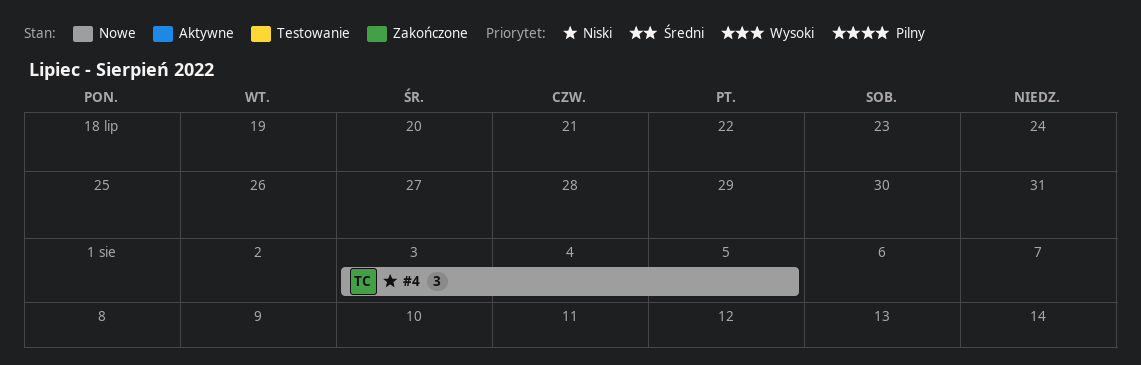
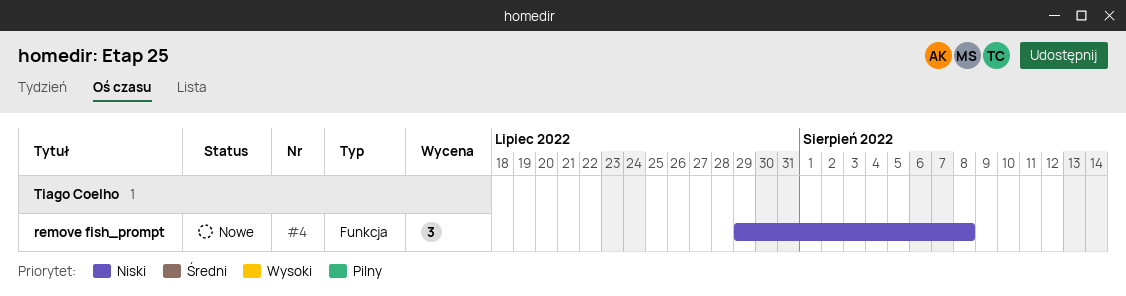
#4, start: Aug 3 -> Jul 29
#4, due: Aug 5 -> Aug 8

